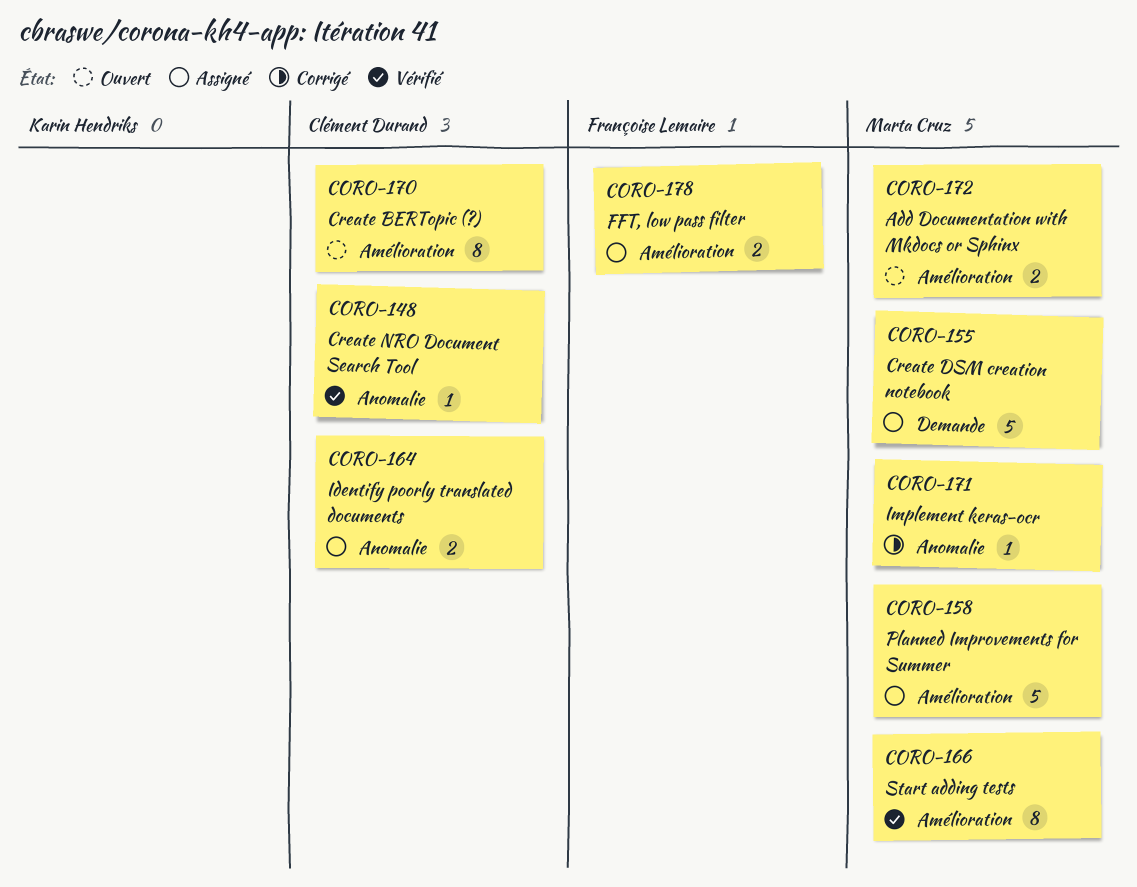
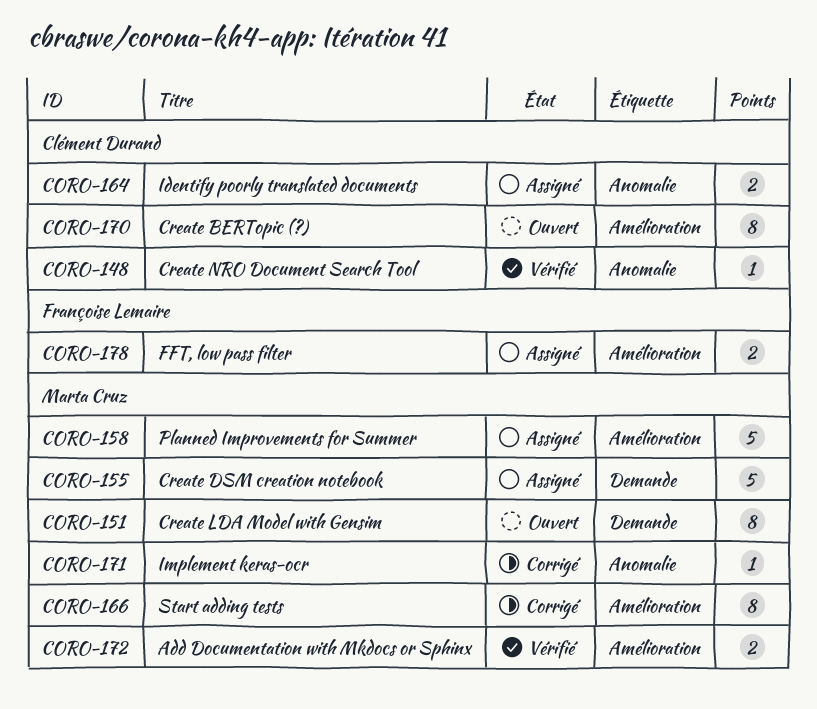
CORO-151: none -> present
CORO-166, status: Vérifié -> Corrigé
CORO-172, status: Ouvert -> Vérifié

